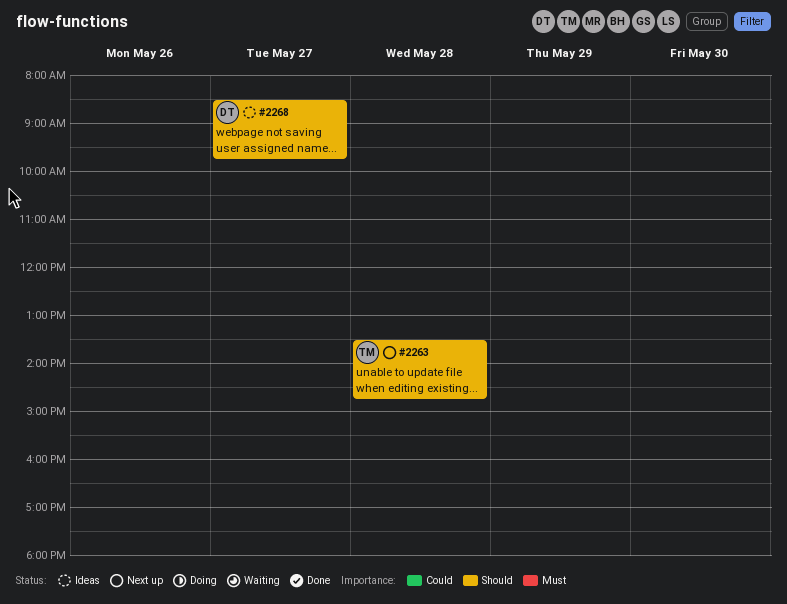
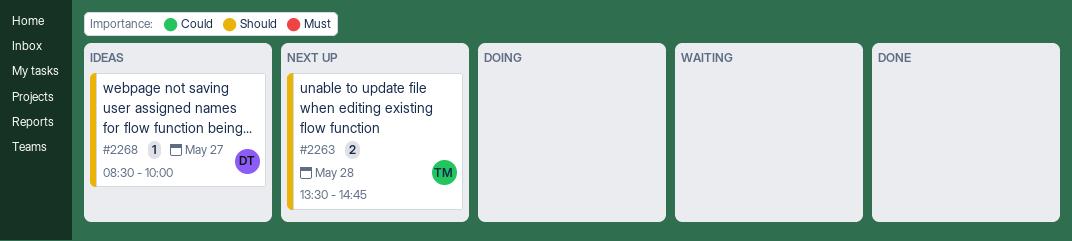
#2268, ends: 09:45 -> 10:00

